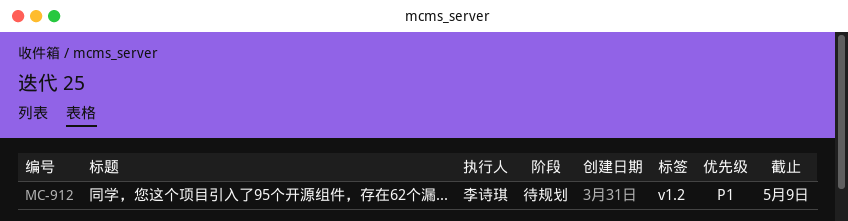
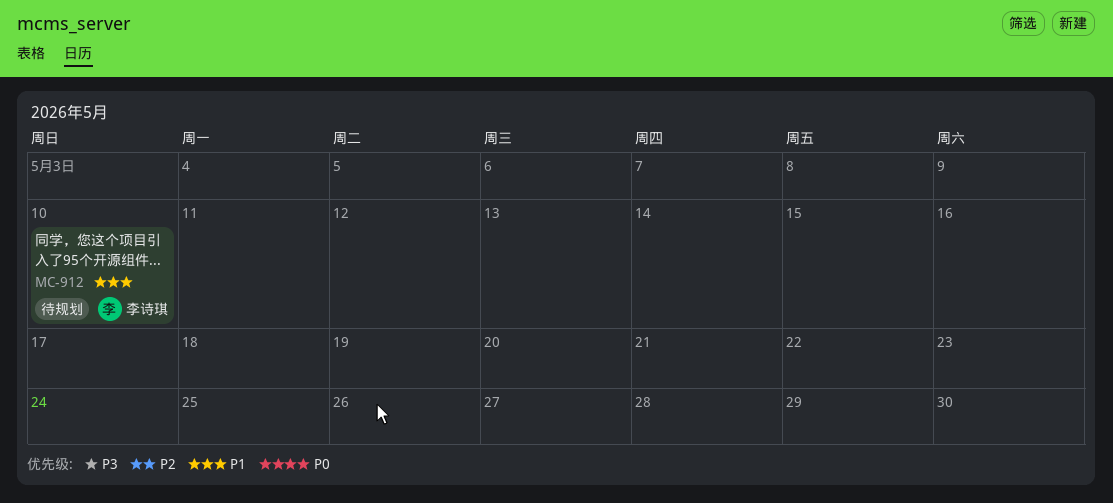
MC-912, due: May 9 -> May 10

